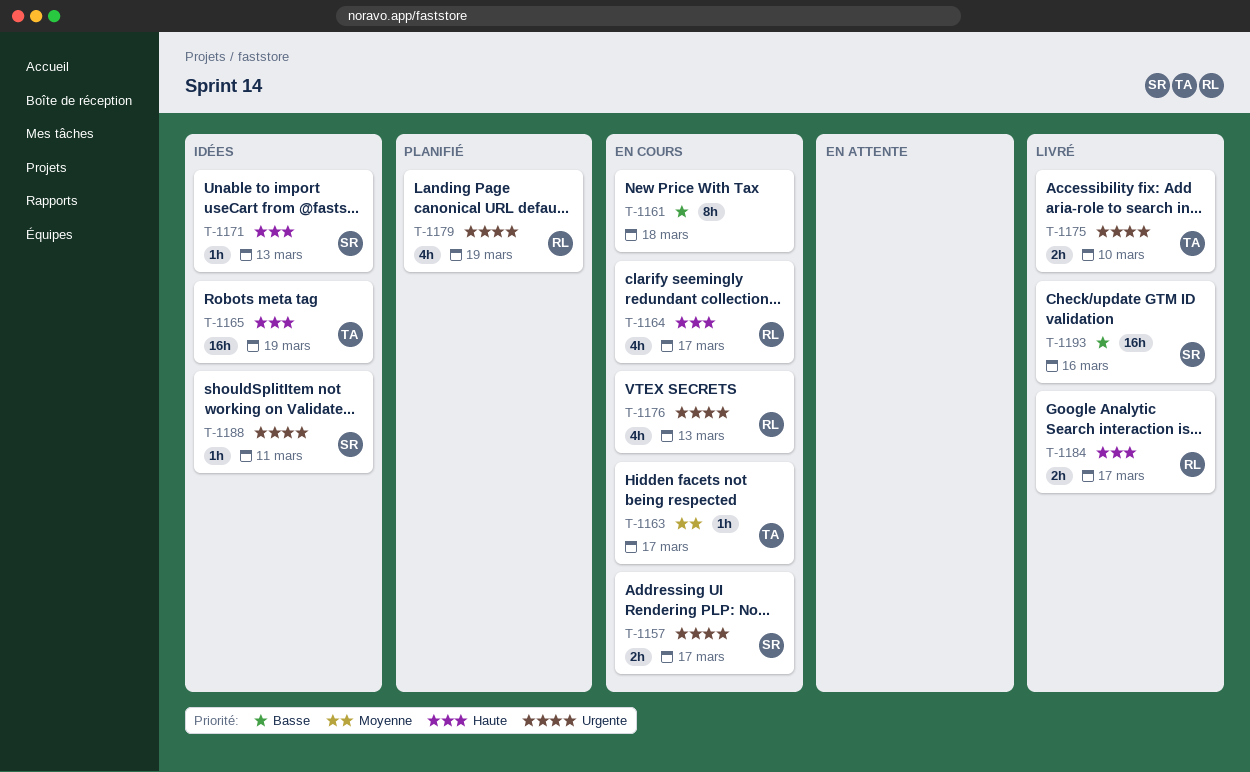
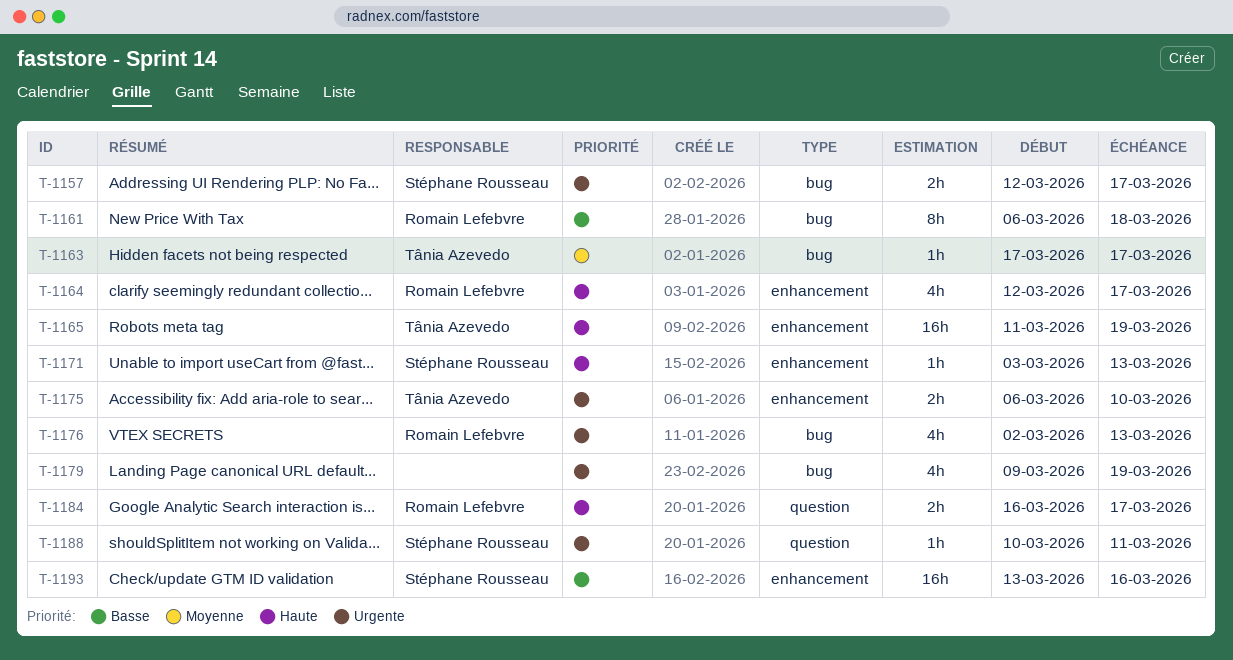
T-1161, owner: none -> Romain Lefebvre
T-1179, owner: Romain Lefebvre -> none

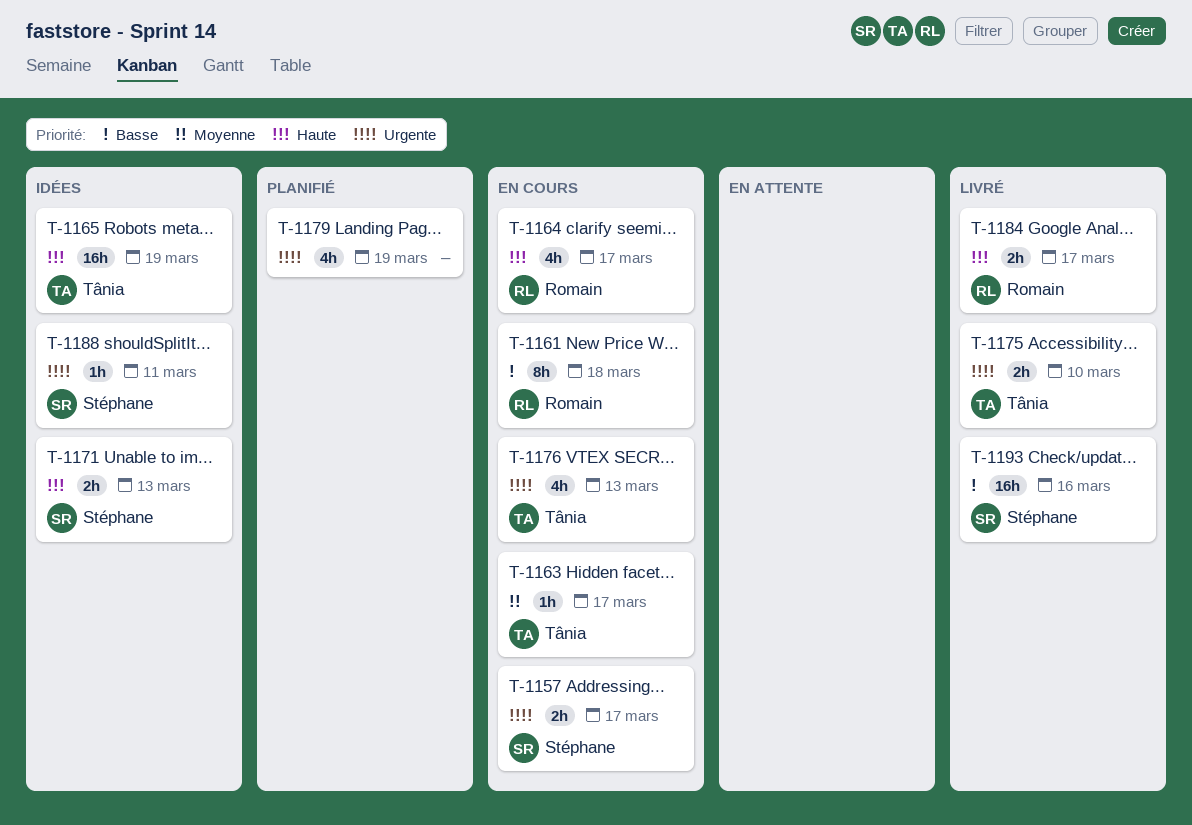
T-1171, estimate: 1h -> 2h
T-1176, owner: Romain Lefebvre -> Tânia Azevedo

